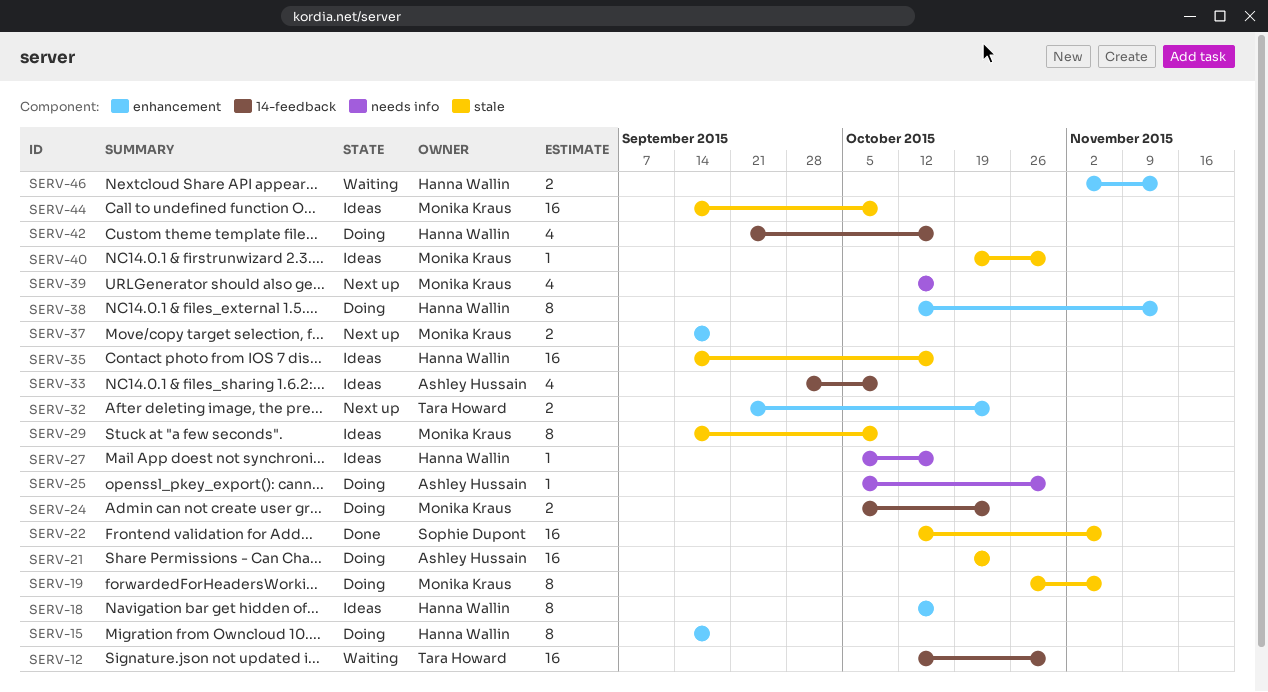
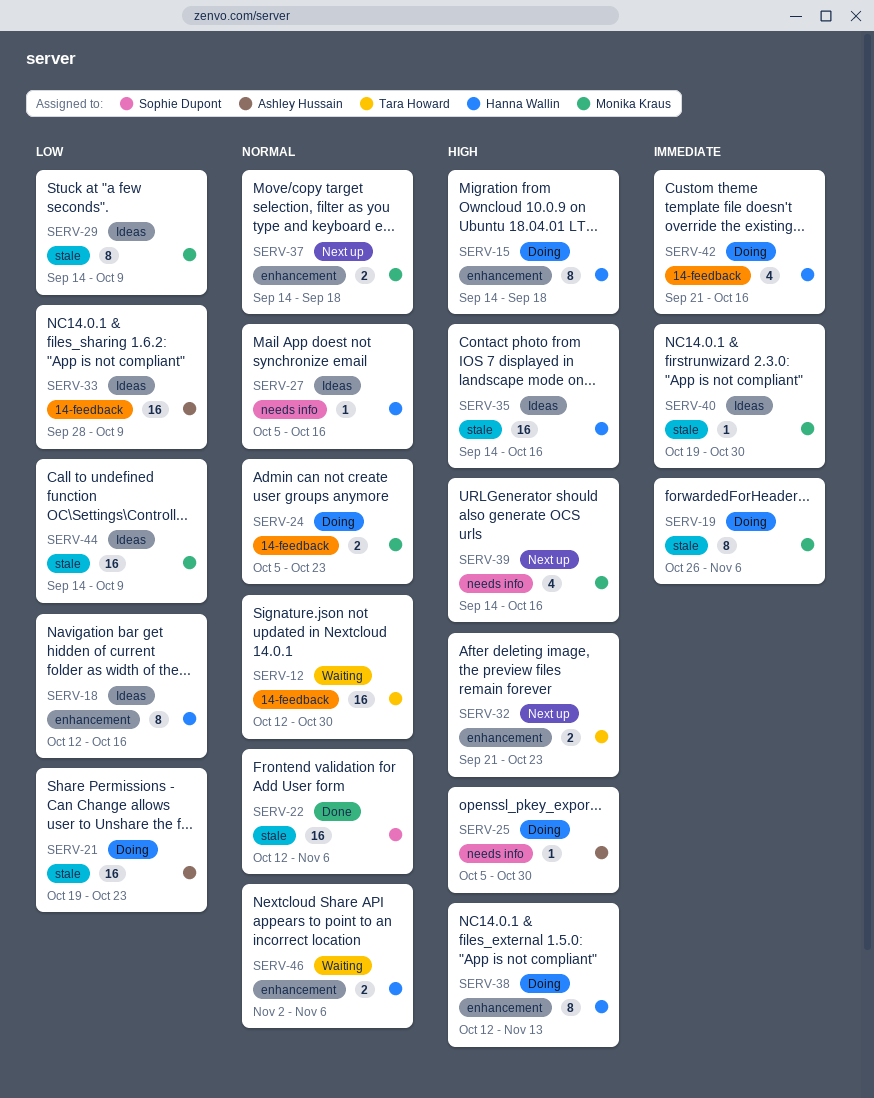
SERV-33, estimate: 4 -> 16
SERV-39, start: Oct 12 -> Sep 14
SERV-46, due: Nov 13 -> Nov 6

